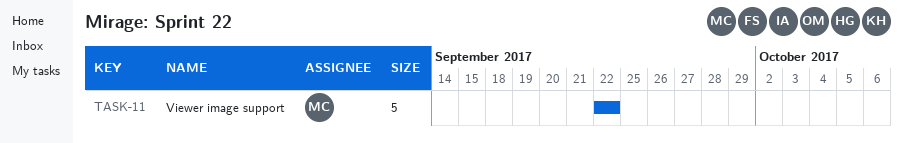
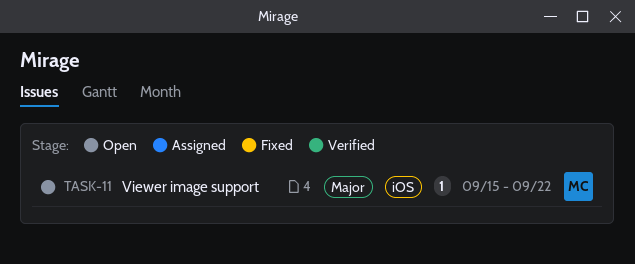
TASK-11, estimate: 5 -> 1
TASK-11, start: Sep 22 -> Sep 15

